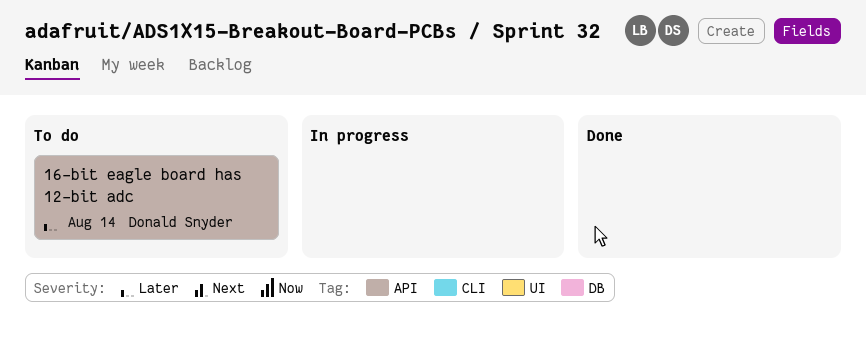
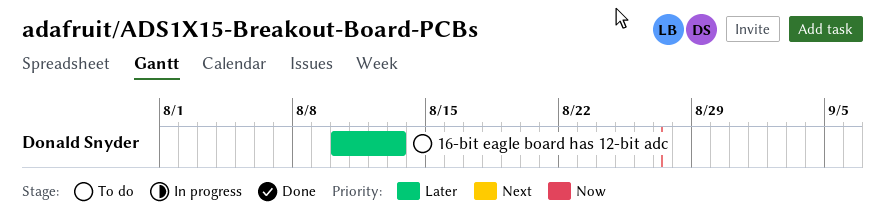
16-bit eagle board has 12-bit adc, due: Aug 14 -> Aug 13

